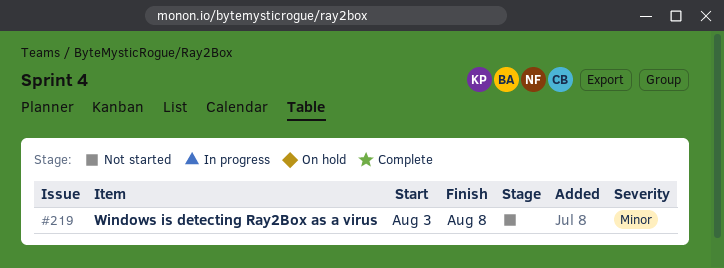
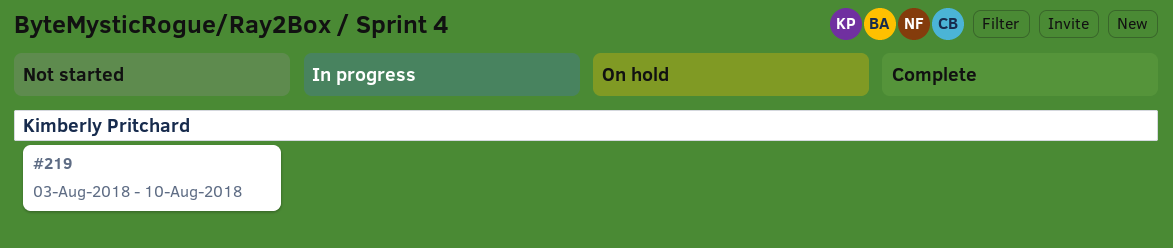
#219, due: Aug 8 -> Aug 10

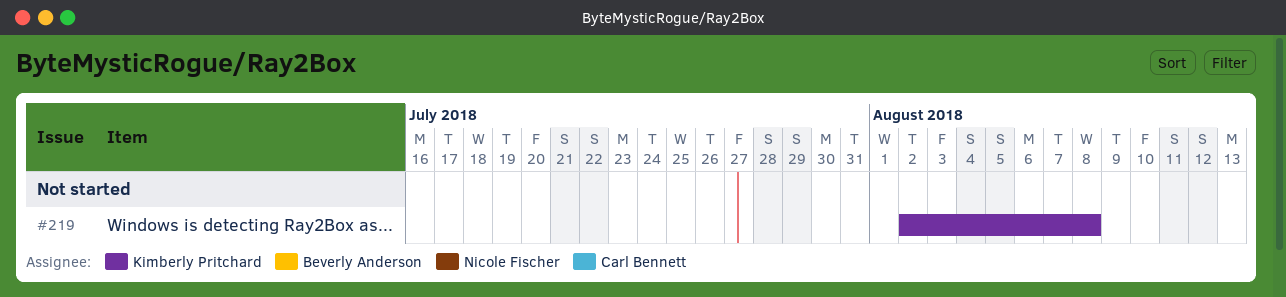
#219, start: Aug 3 -> Aug 2
#219, due: Aug 10 -> Aug 8

